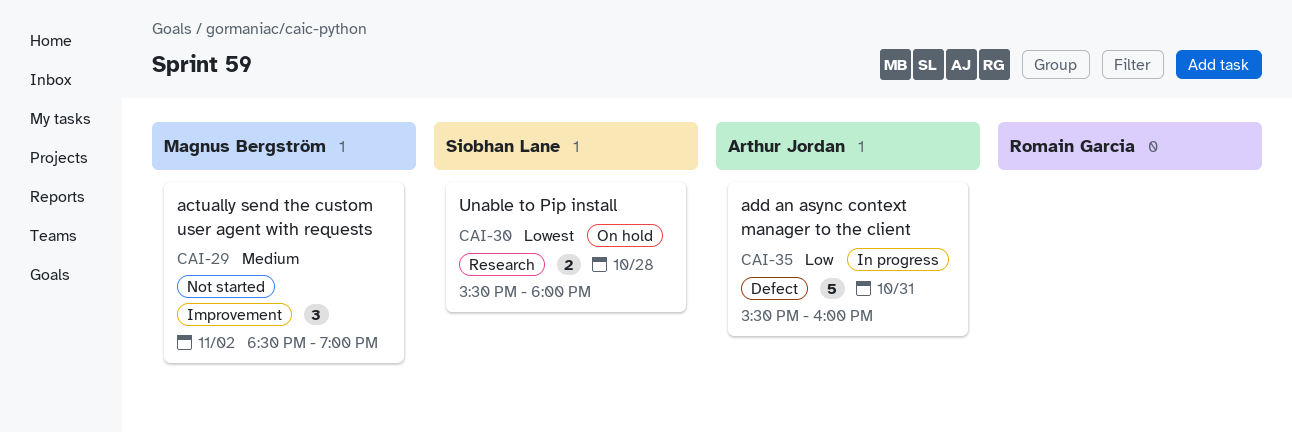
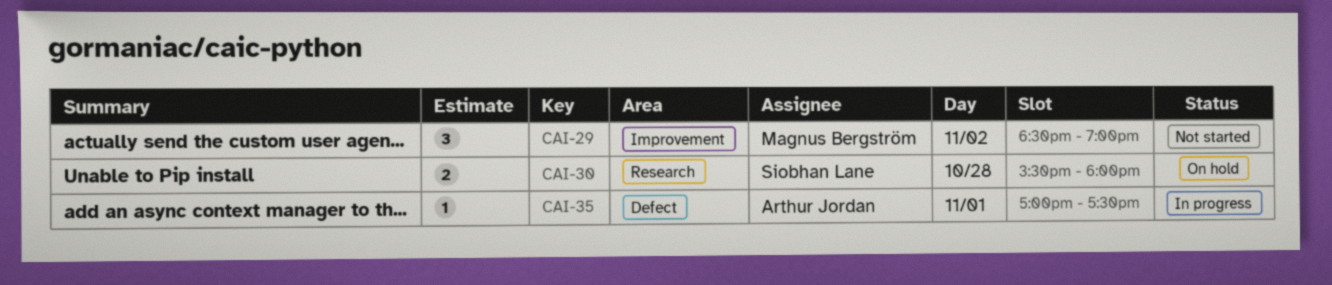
CAI-35, estimate: 5 -> 1
CAI-35, day: Oct 31 -> Nov 1
CAI-35, begins: 15:30 -> 17:00
CAI-35, ends: 16:00 -> 17:30

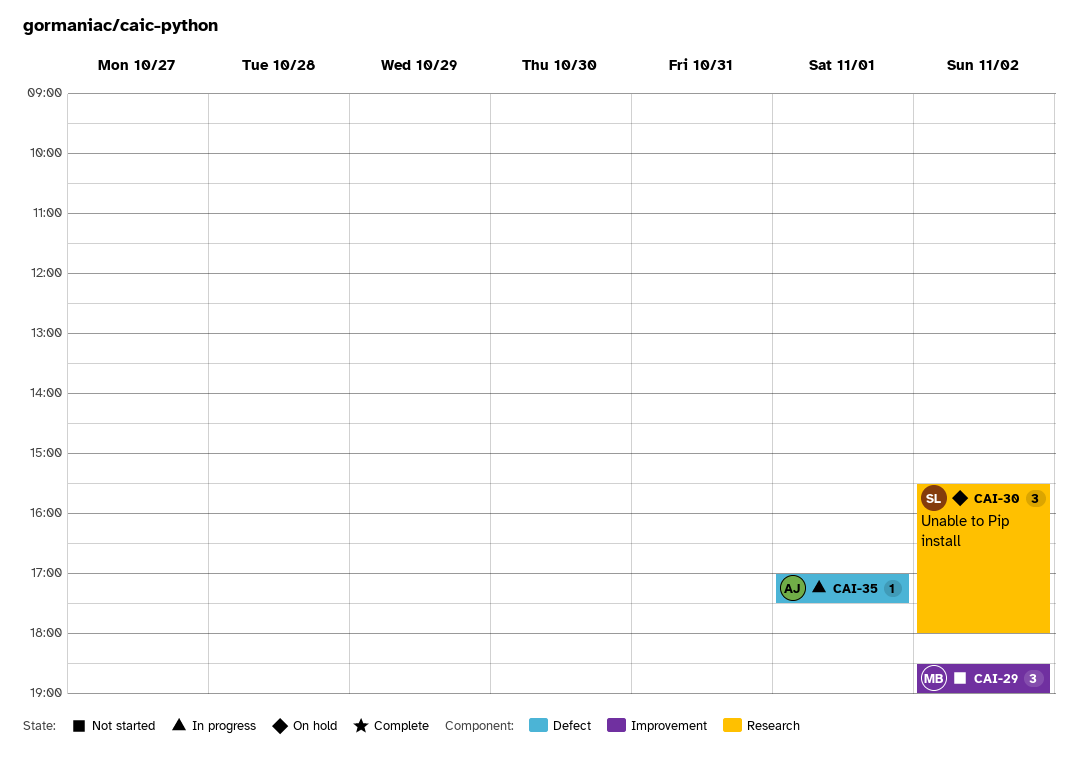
CAI-30, estimate: 2 -> 3
CAI-30, day: Oct 28 -> Nov 2

